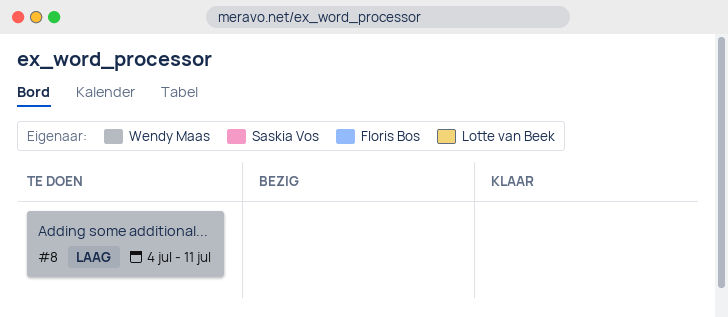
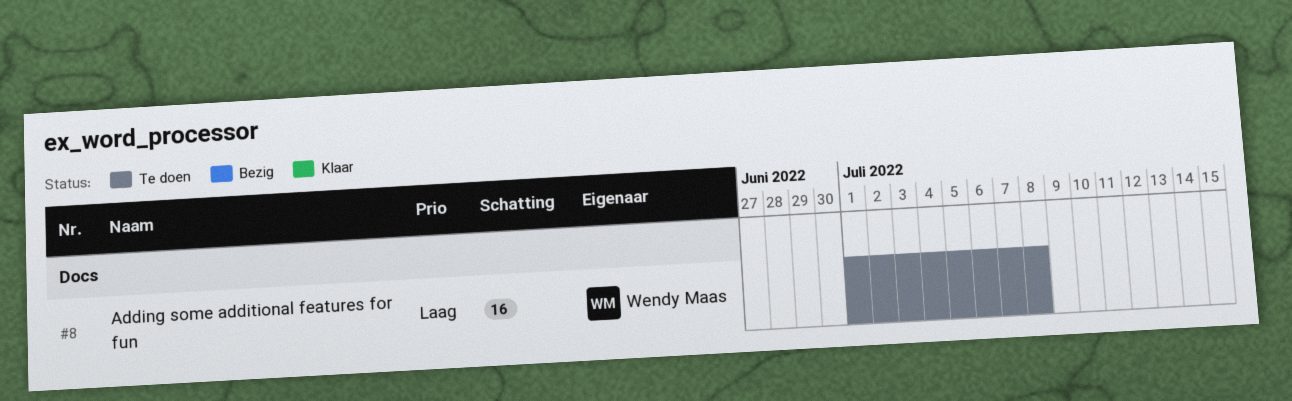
#8, start: Jul 4 -> Jul 1
#8, due: Jul 11 -> Jul 8

